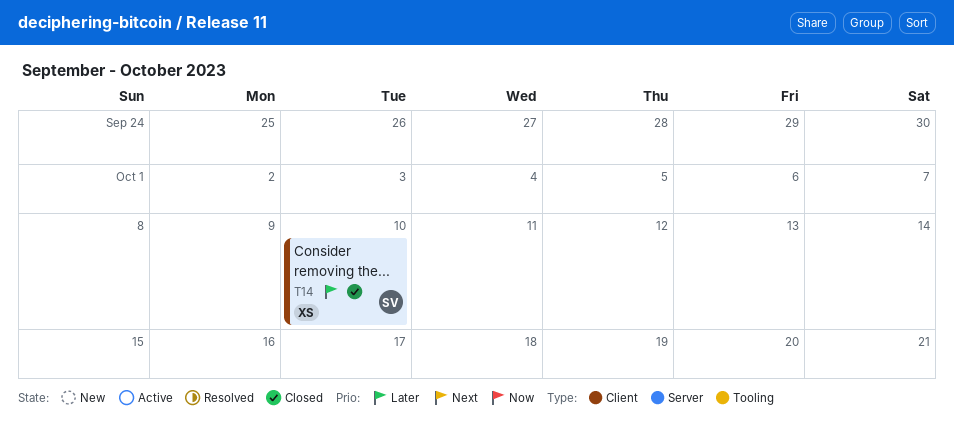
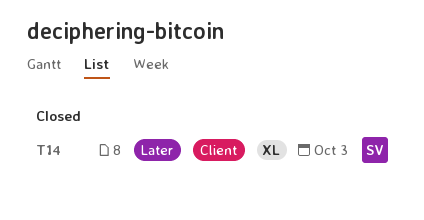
T14, estimate: XS -> XL
T14, due: Oct 10 -> Oct 3

